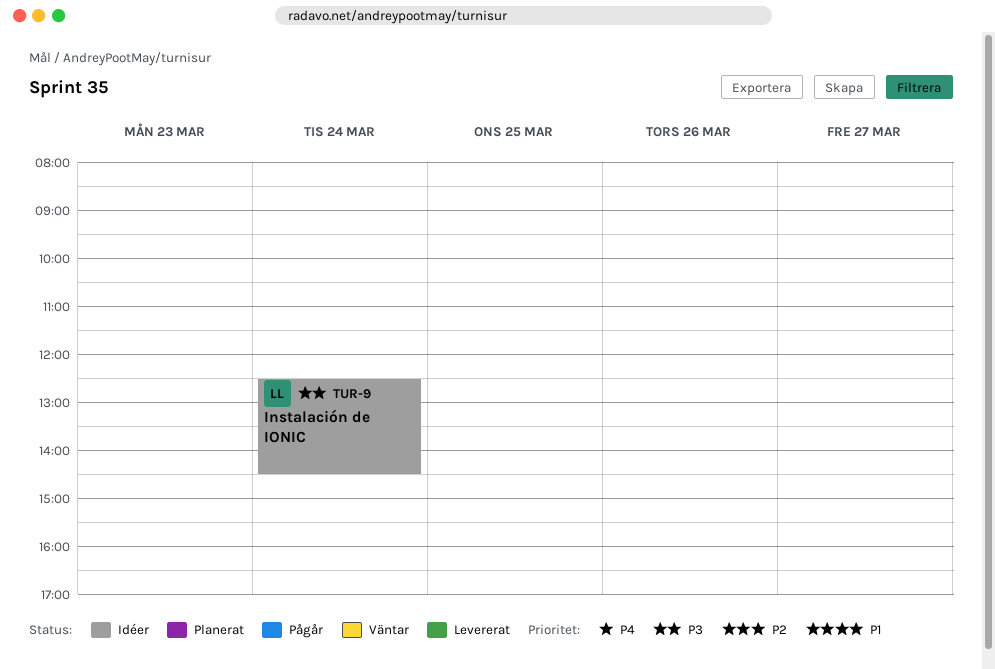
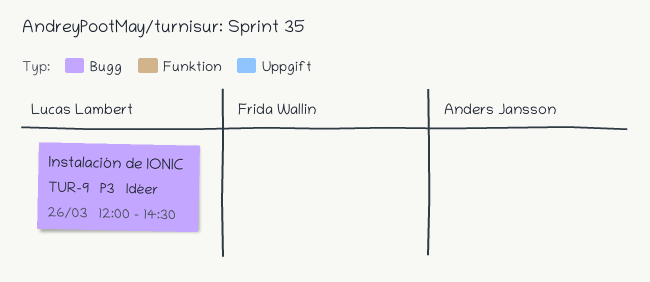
TUR-9, day: Mar 24 -> Mar 26
TUR-9, begins: 12:30 -> 12:00

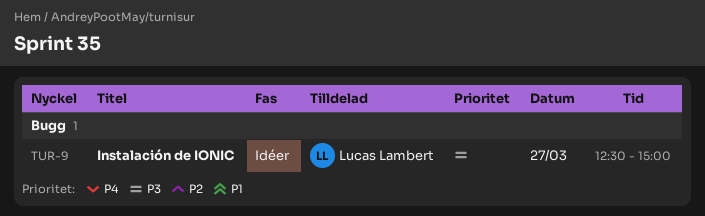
TUR-9, day: Mar 26 -> Mar 27
TUR-9, begins: 12:00 -> 12:30
TUR-9, ends: 14:30 -> 15:00

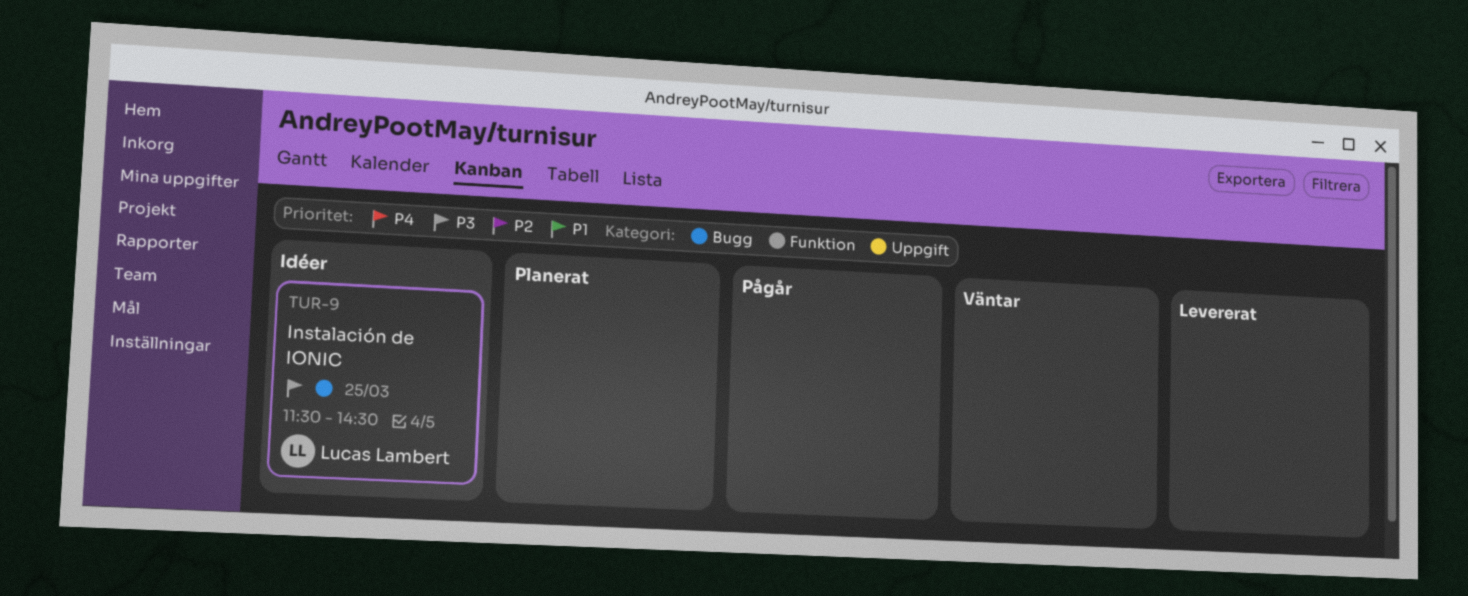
TUR-9, day: Mar 27 -> Mar 25
TUR-9, begins: 12:30 -> 11:30
TUR-9, ends: 15:00 -> 14:30

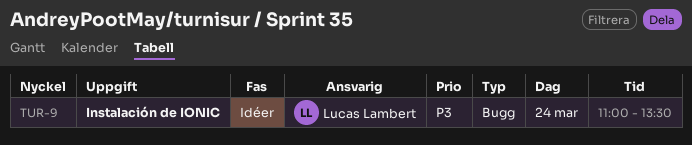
TUR-9, day: Mar 25 -> Mar 24
TUR-9, begins: 11:30 -> 11:00
TUR-9, ends: 14:30 -> 13:30

